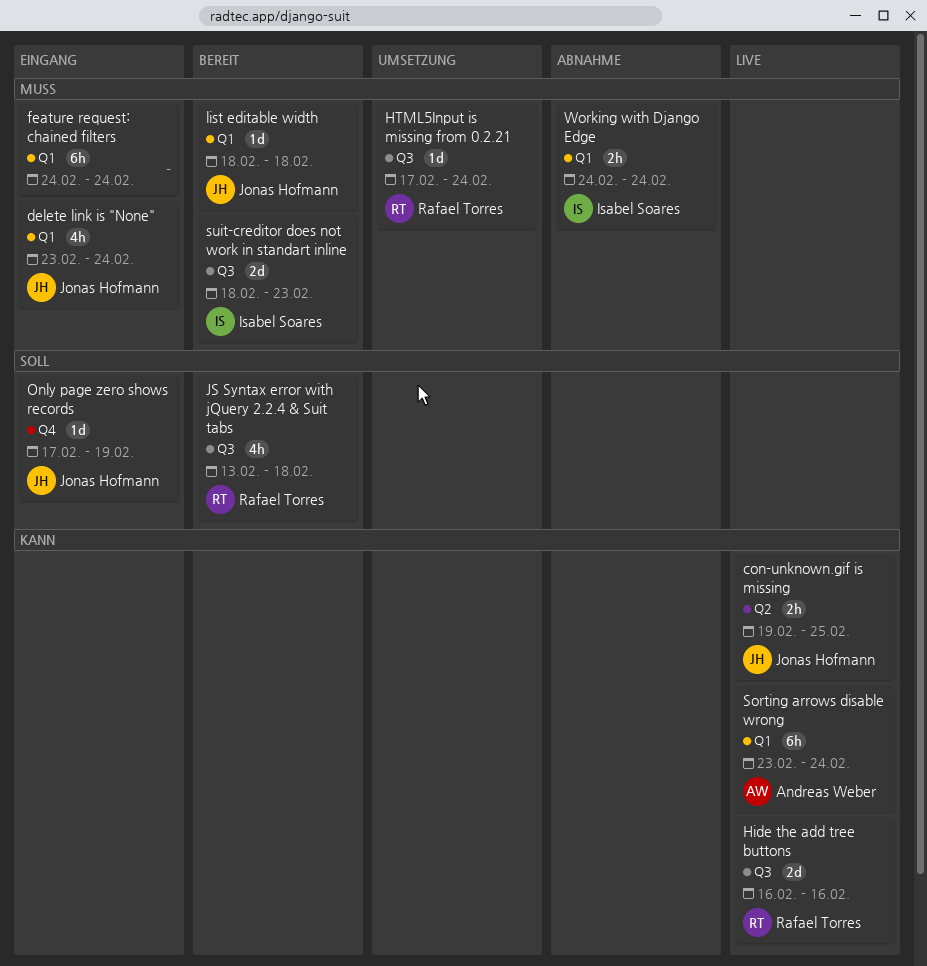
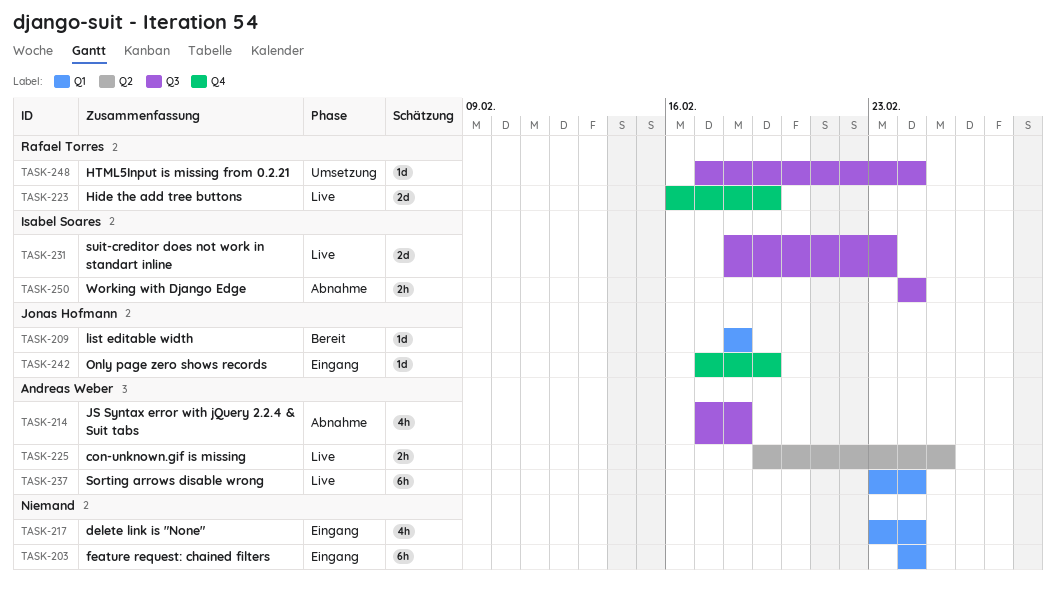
con-unknown.gif is missing, owner: Jonas Hofmann -> Andreas Weber
delete link is "None", owner: Jonas Hofmann -> none
Hide the add tree buttons, label: Q3 -> Q4
Hide the add tree buttons, due: Feb 16 -> Feb 19
JS Syntax error with jQuery 2.2.4 & Suit tabs, status: Bereit -> Abnahme
JS Syntax error with jQuery 2.2.4 & Suit tabs, owner: Rafael Torres -> Andreas Weber
JS Syntax error with jQuery 2.2.4 & Suit tabs, start: Feb 13 -> Feb 17
suit-creditor does not work in standart inline, status: Bereit -> Live
Working with Django Edge, label: Q1 -> Q3

